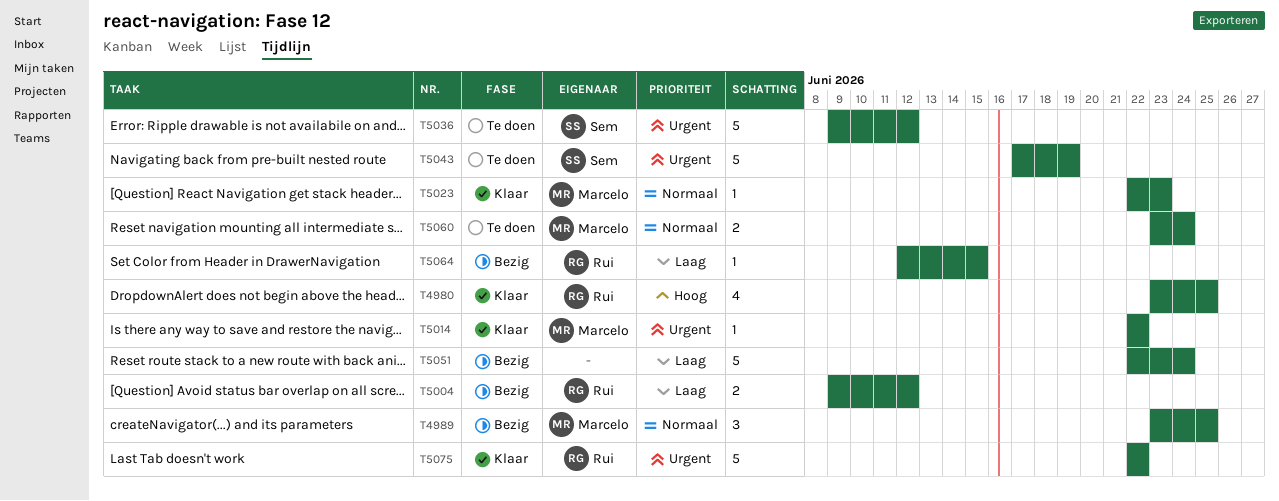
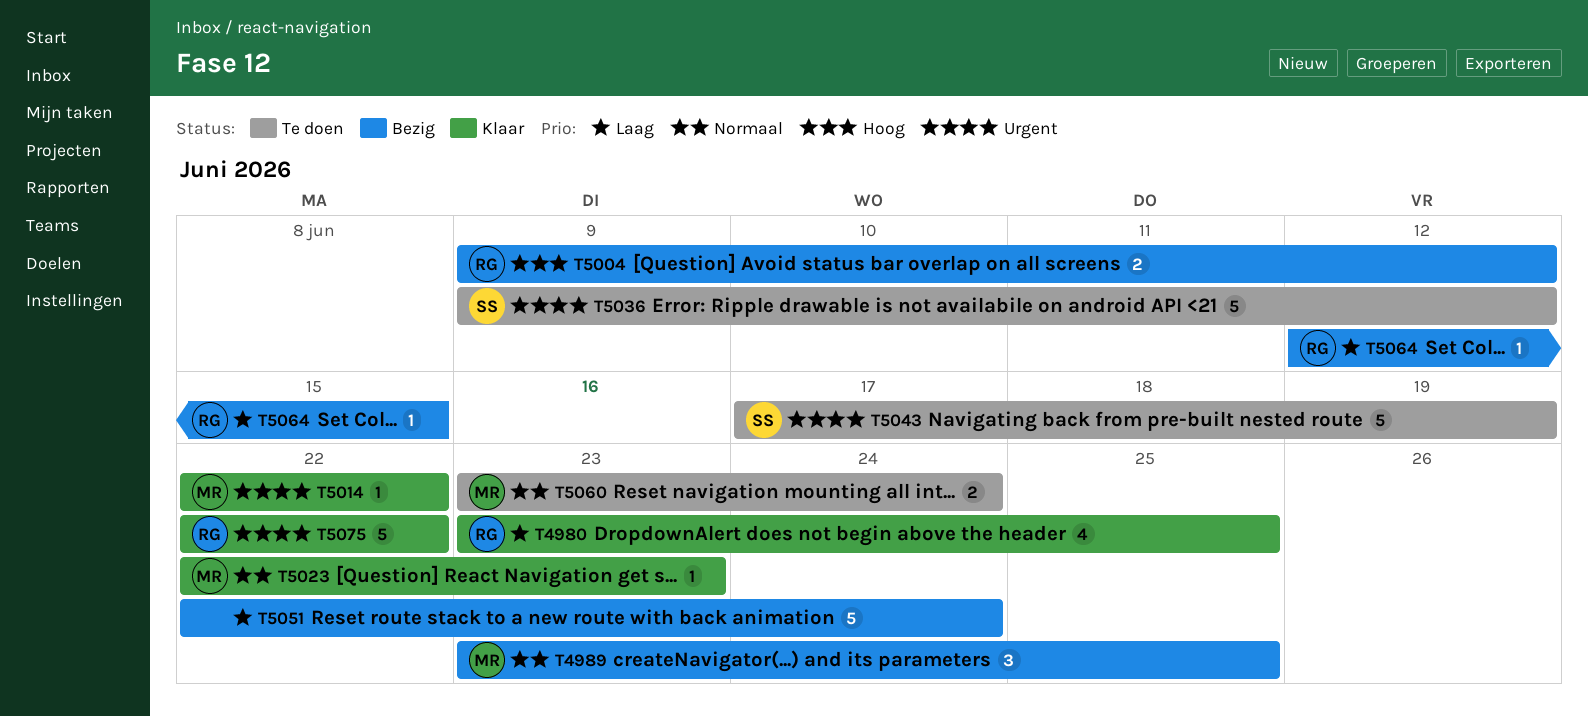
T4980, priority: Hoog -> Laag
T5004, priority: Laag -> Hoog

